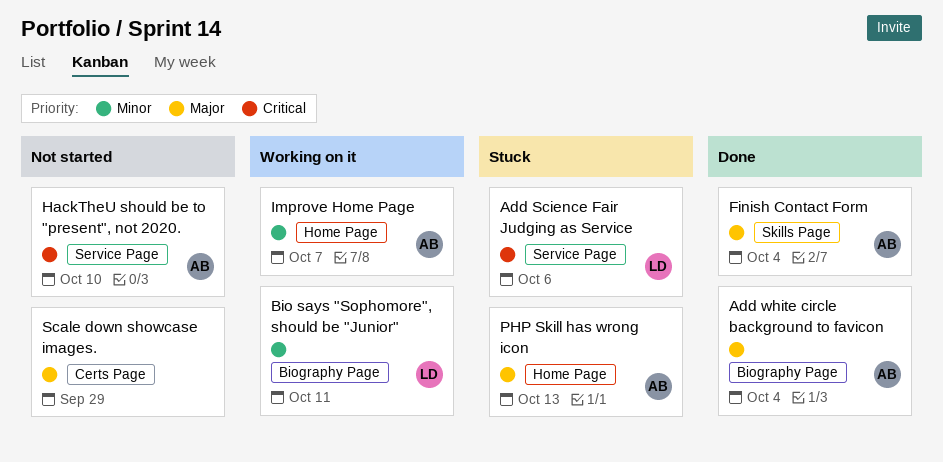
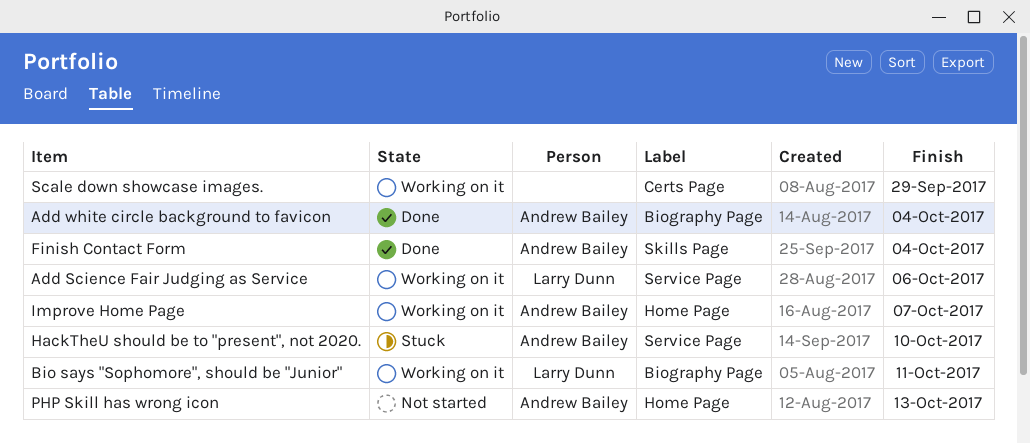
Add Science Fair Judging as Service, status: Stuck -> Working on it
HackTheU should be to "present", not 2020., status: Not started -> Stuck
PHP Skill has wrong icon, status: Stuck -> Not started
Scale down showcase images., status: Not started -> Working on it

